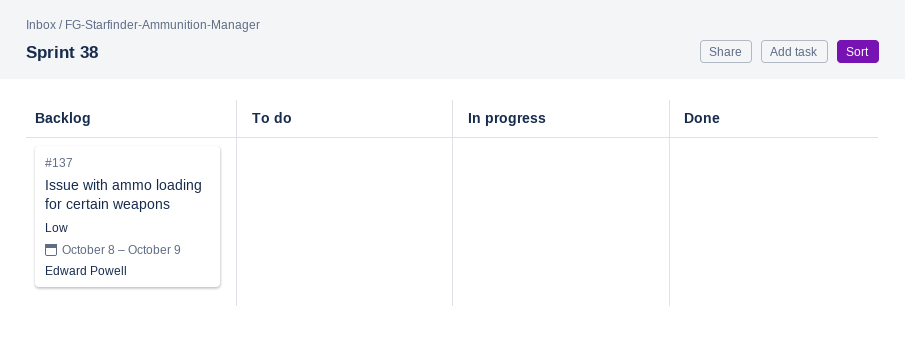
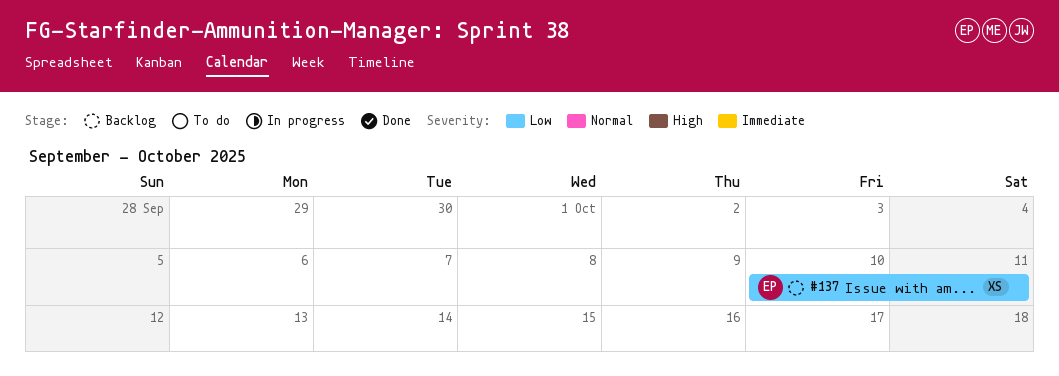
#137, start: Oct 8 -> Oct 10
#137, due: Oct 9 -> Oct 11

